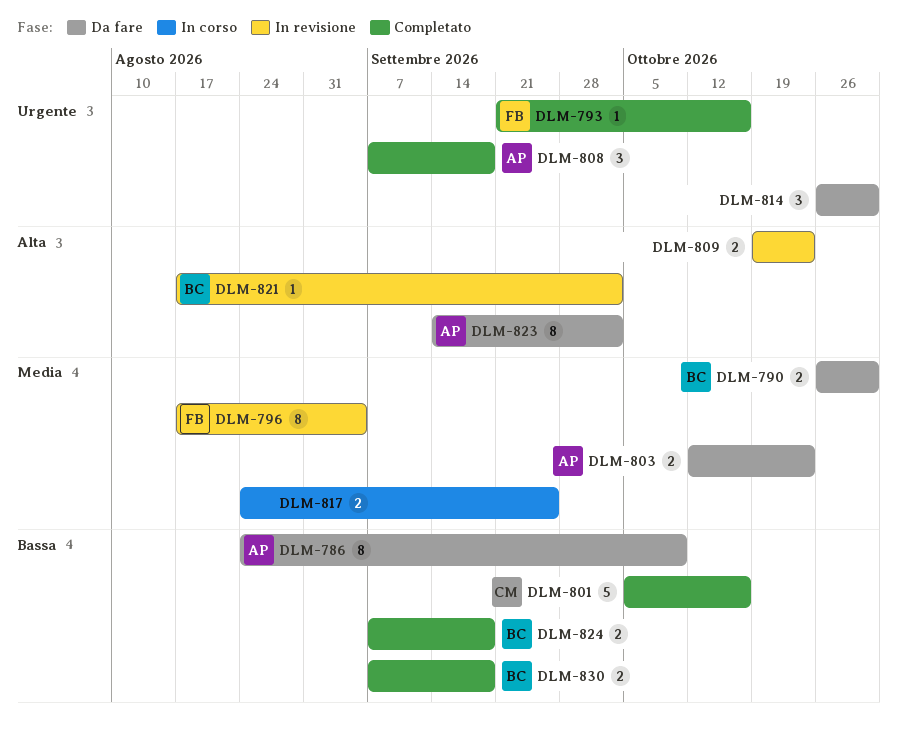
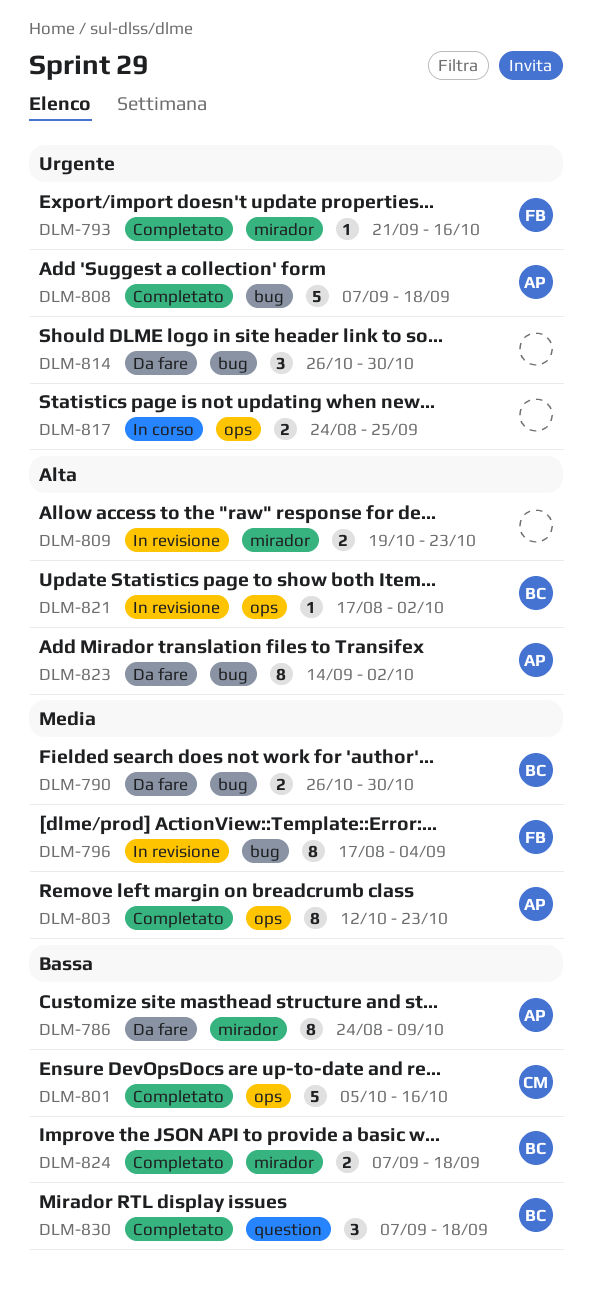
DLM-803, status: Da fare -> Completato
DLM-803, estimate: 2 -> 8
DLM-808, estimate: 3 -> 5
DLM-817, priority: Media -> Urgente
DLM-830, estimate: 2 -> 3

